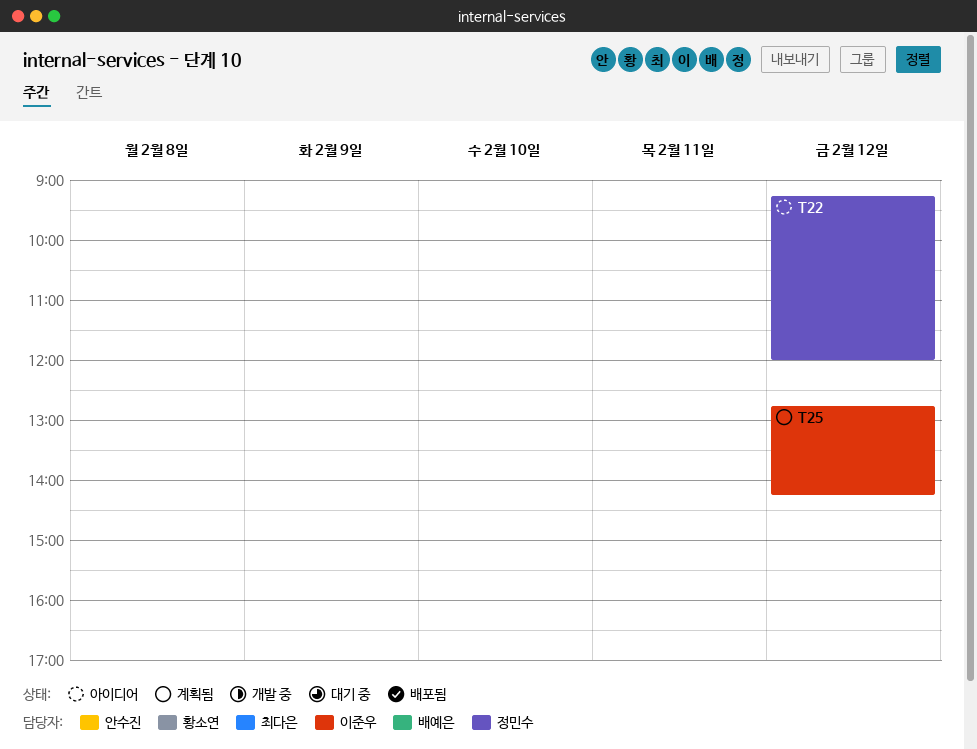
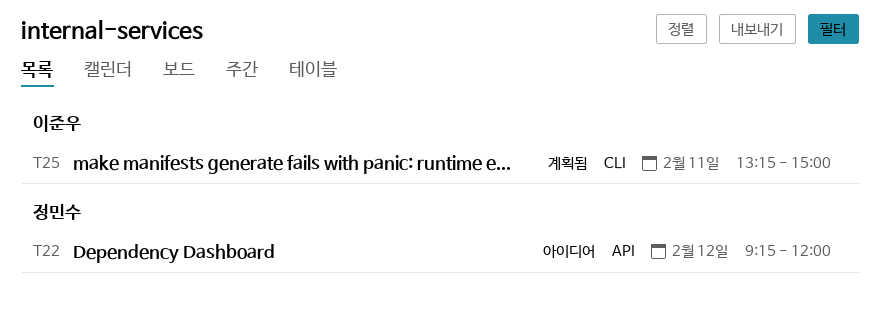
T25, day: Feb 12 -> Feb 11
T25, begins: 12:45 -> 13:15
T25, ends: 14:15 -> 15:00

